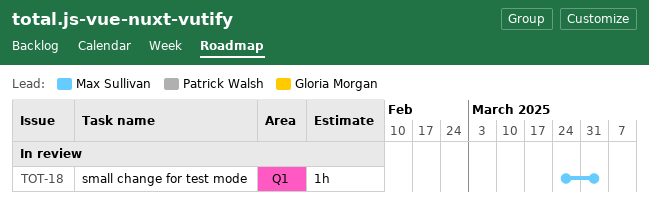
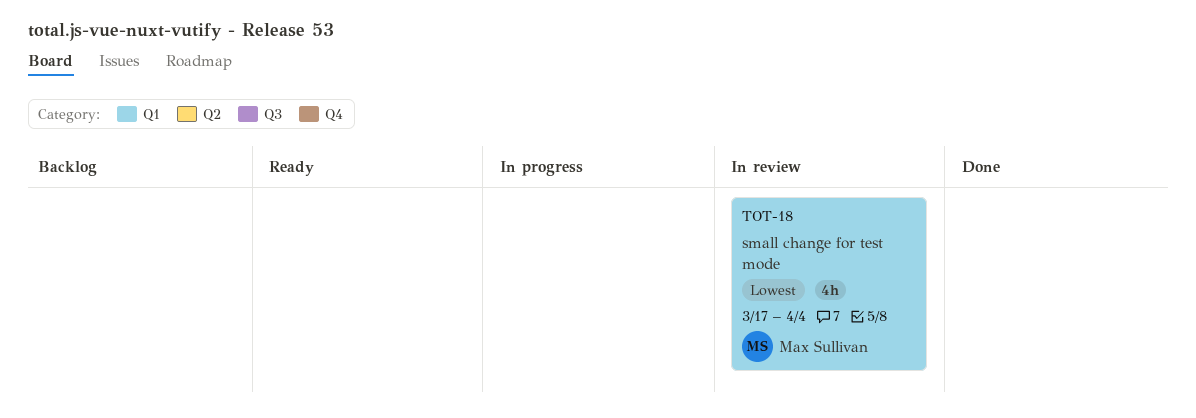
TOT-18, estimate: 1h -> 4h
TOT-18, start: Mar 24 -> Mar 17

